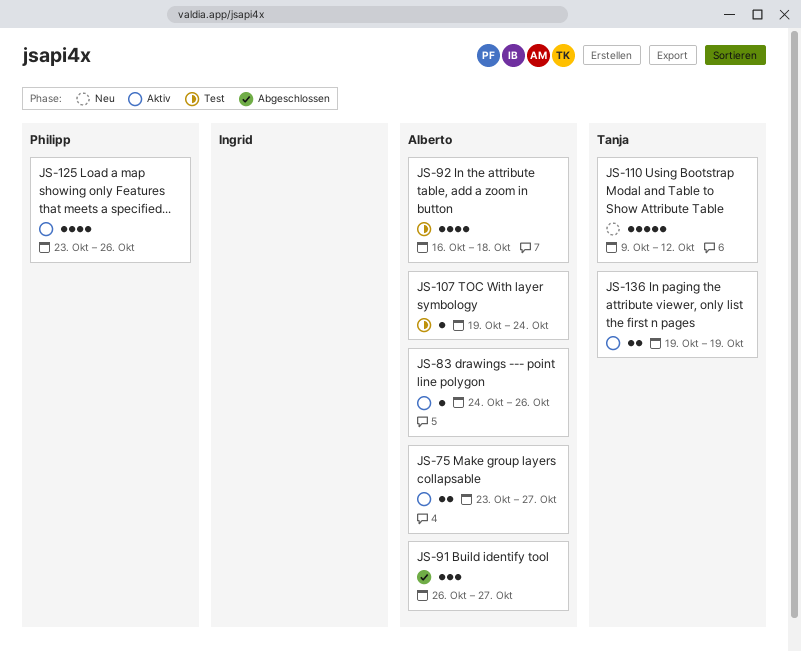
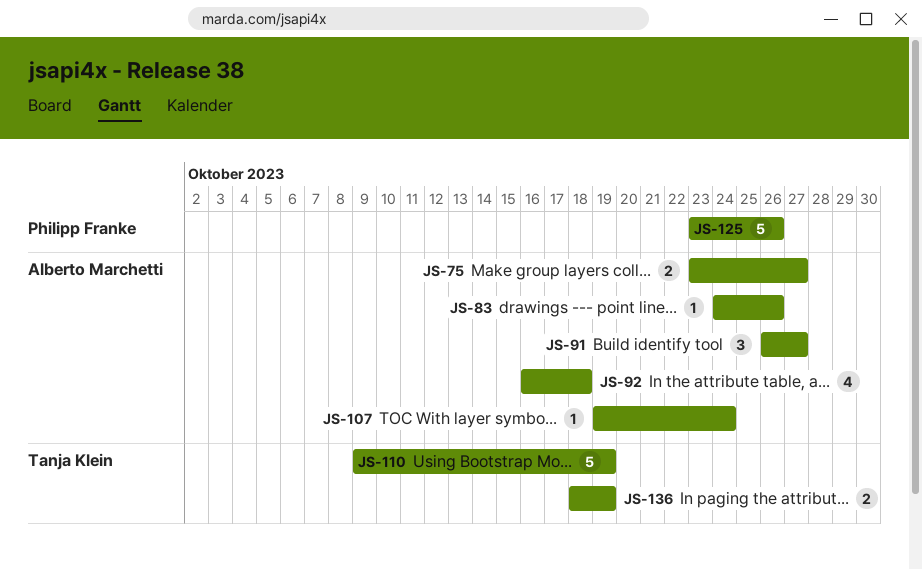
JS-110, due: Oct 12 -> Oct 19
JS-125, estimate: 4 -> 5
JS-136, start: Oct 19 -> Oct 18

